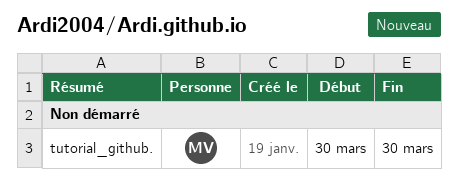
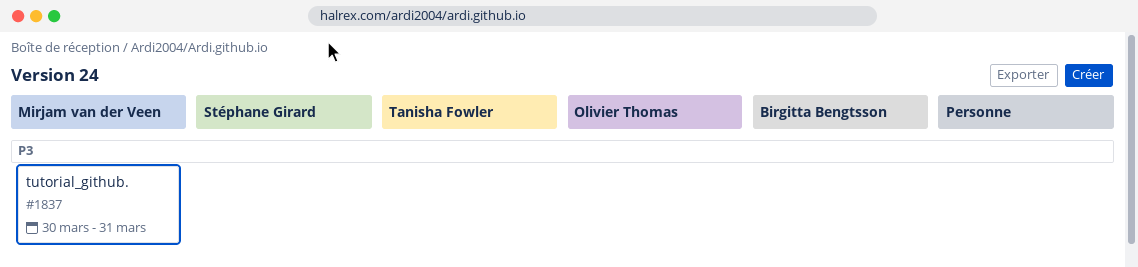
tutorial_github., due: Mar 30 -> Mar 31

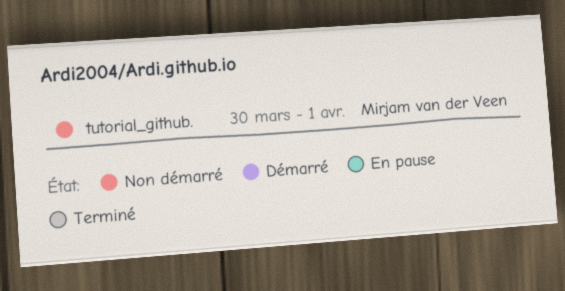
tutorial_github., due: Mar 31 -> Apr 1

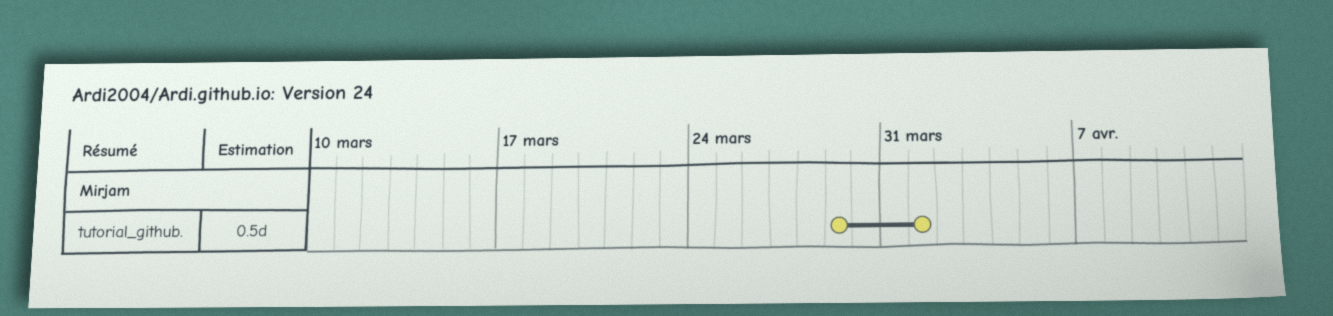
tutorial_github., start: Mar 30 -> Mar 29

